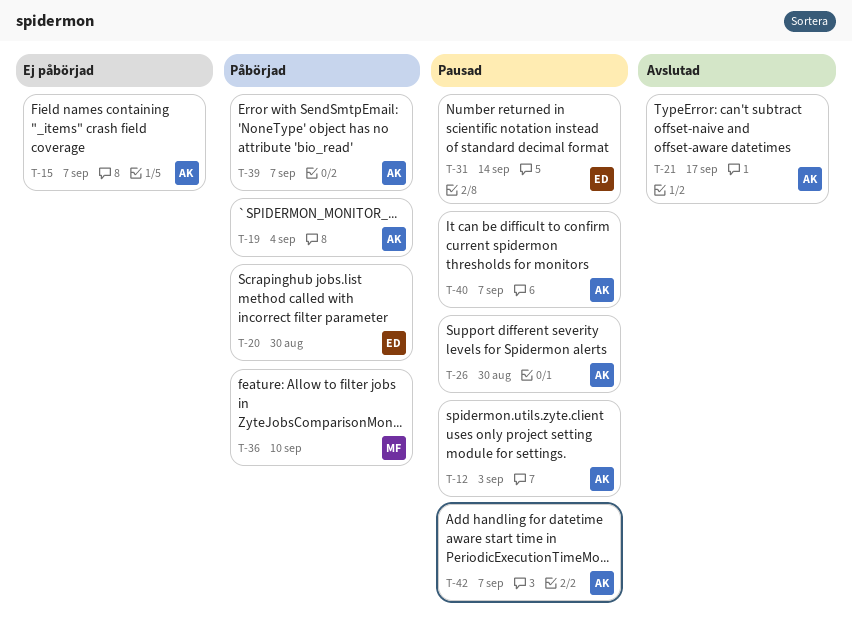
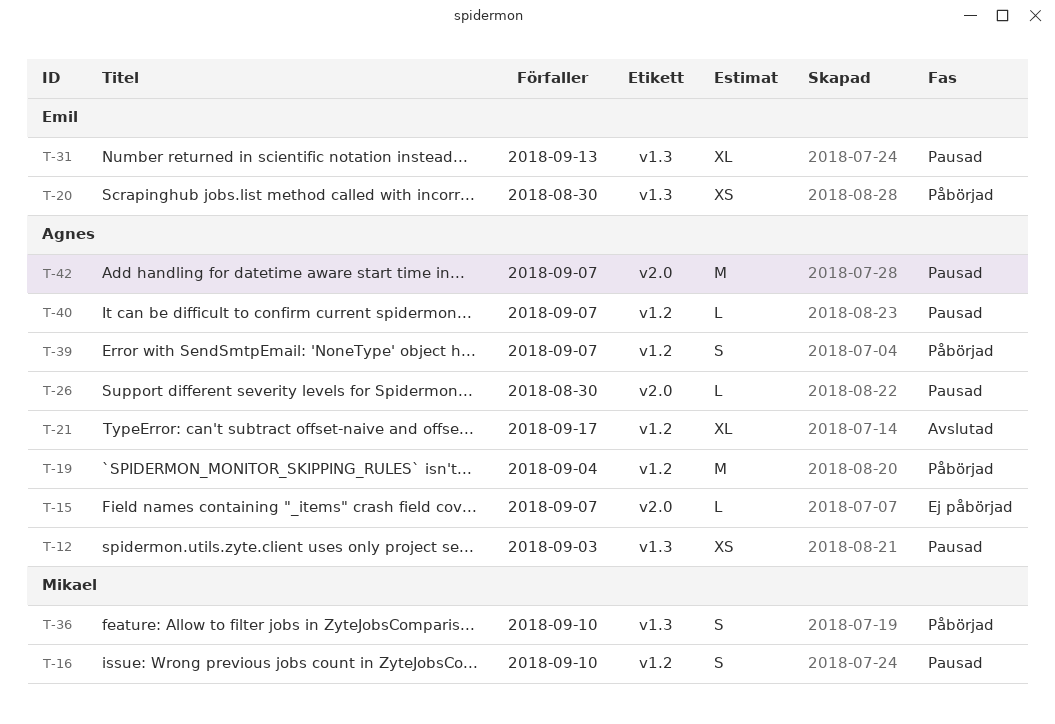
T-16: none -> present
T-31, due: Sep 14 -> Sep 13

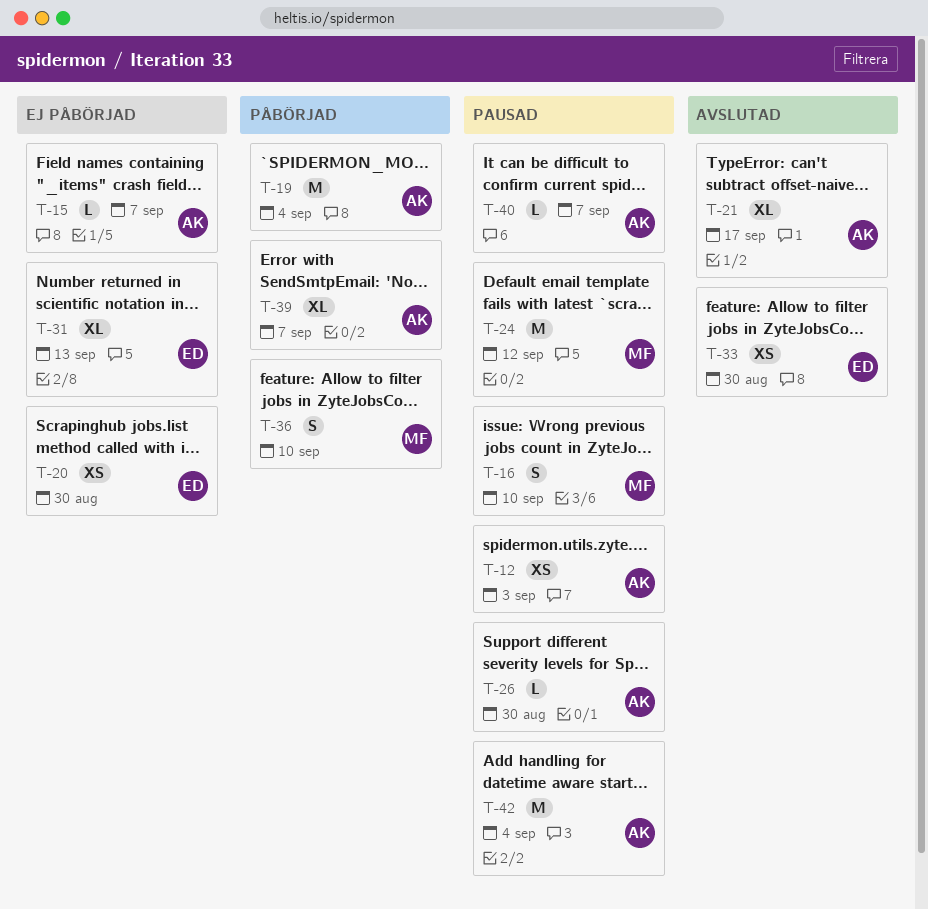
T-20, status: Påbörjad -> Ej påbörjad
T-24: none -> present
T-31, status: Pausad -> Ej påbörjad
T-33: none -> present
T-39, estimate: S -> XL
T-42, due: Sep 7 -> Sep 4

